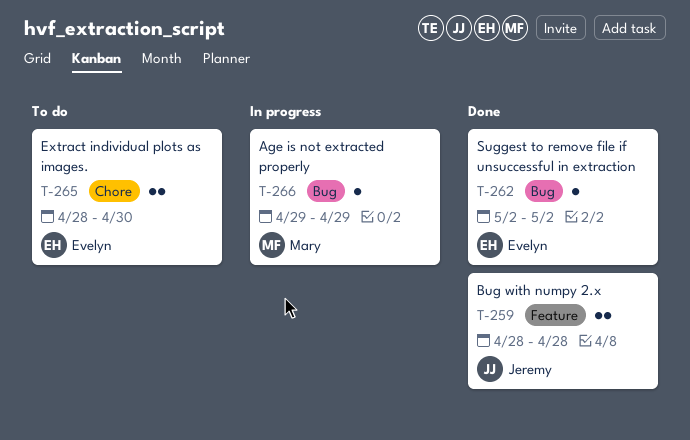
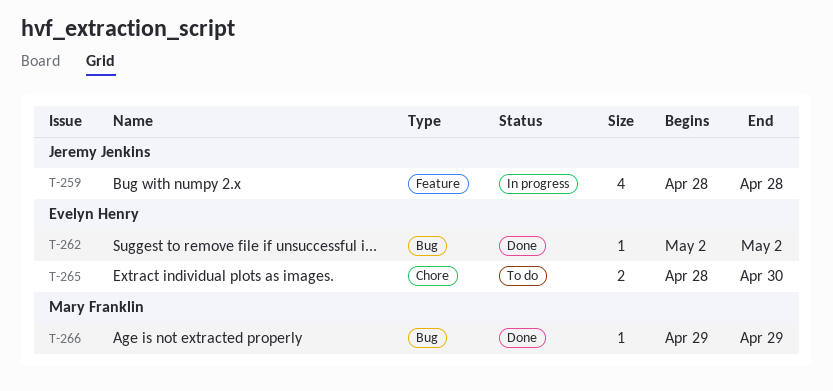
T-259, status: Done -> In progress
T-259, estimate: 2 -> 4
T-266, status: In progress -> Done

